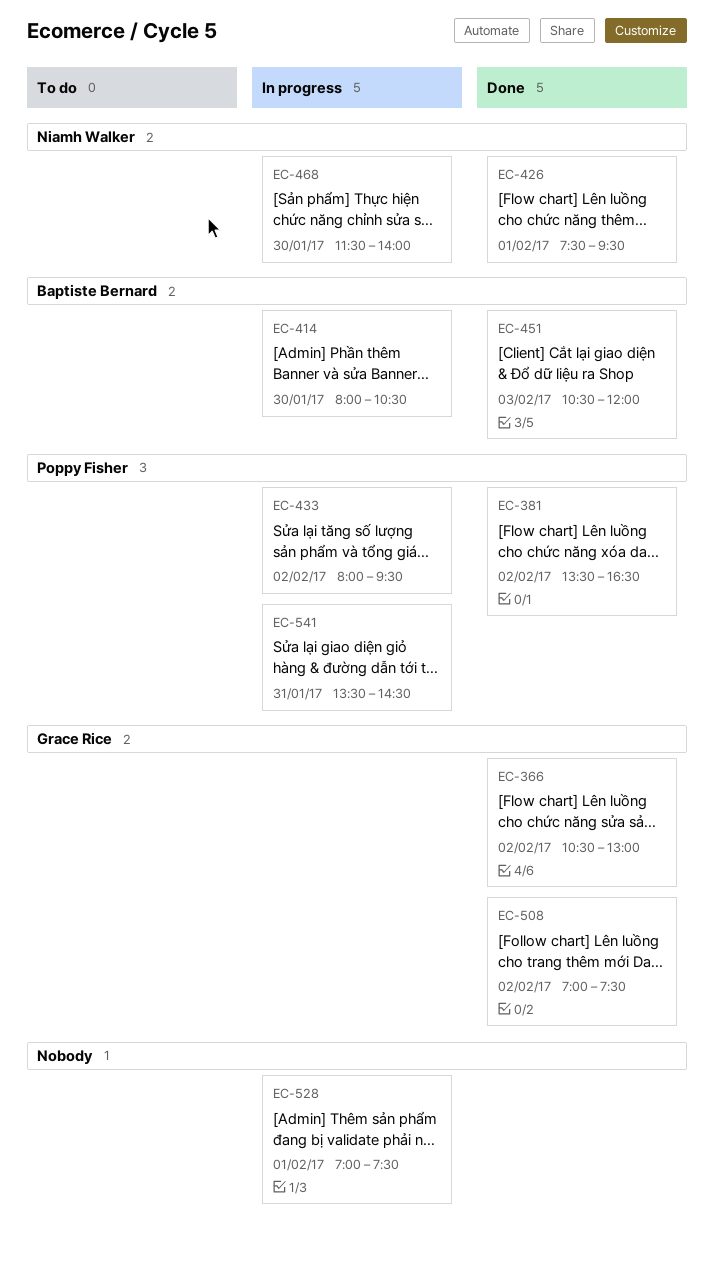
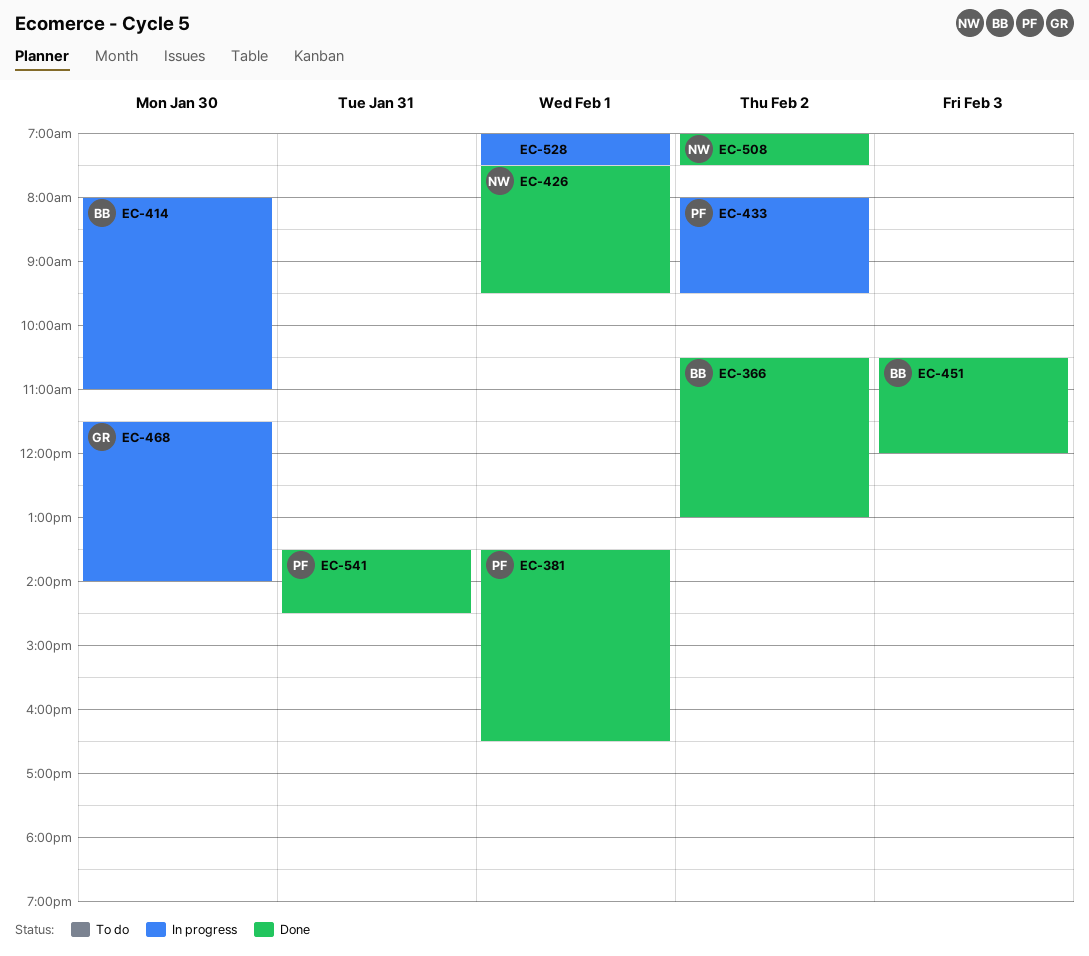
EC-366, owner: Grace Rice -> Baptiste Bernard
EC-381, day: Feb 2 -> Feb 1
EC-414, ends: 10:30 -> 11:00
EC-468, owner: Niamh Walker -> Grace Rice
EC-508, owner: Grace Rice -> Niamh Walker
EC-541, status: In progress -> Done

